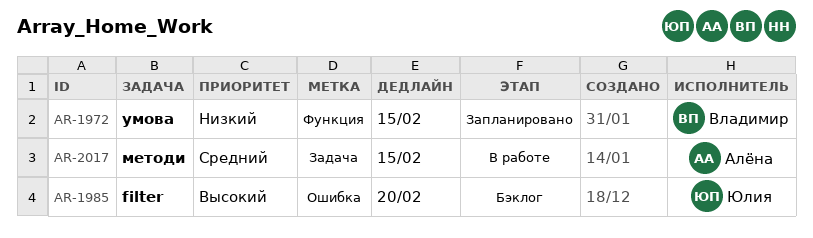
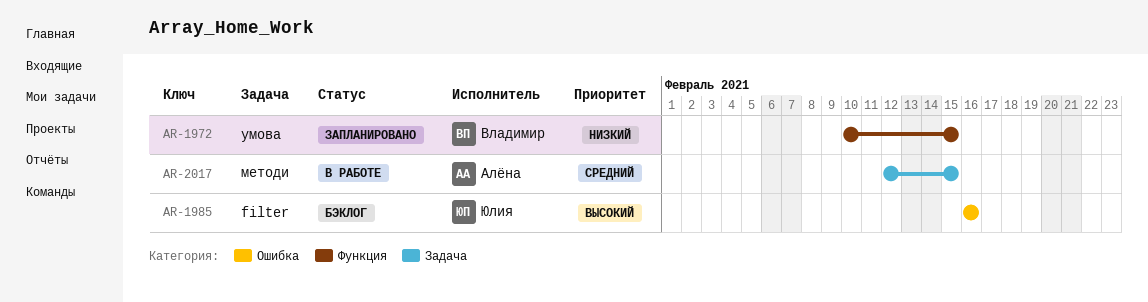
AR-1985, due: Feb 20 -> Feb 16

